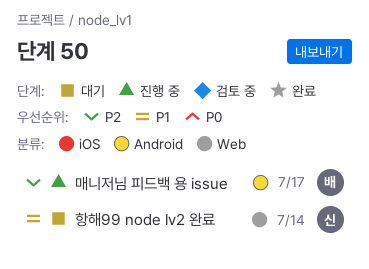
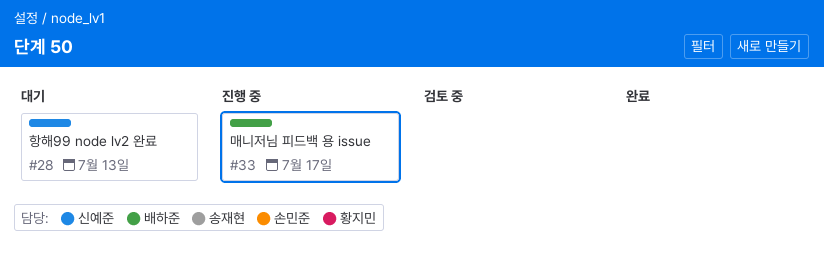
항해99 node lv2 완료, due: Jul 14 -> Jul 13

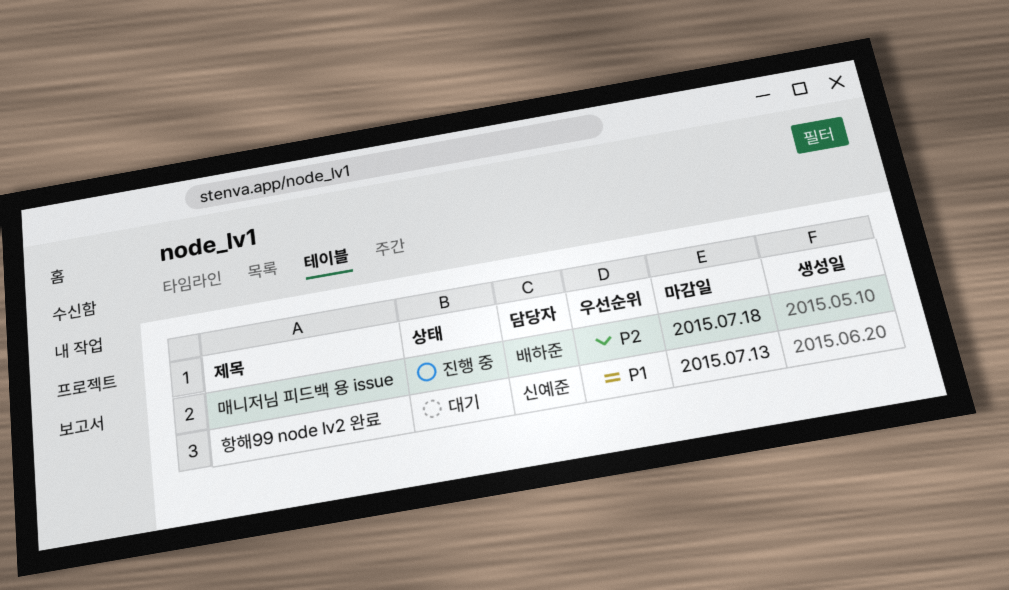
매니저님 피드백 용 issue, due: Jul 17 -> Jul 18

